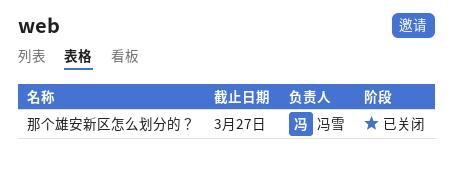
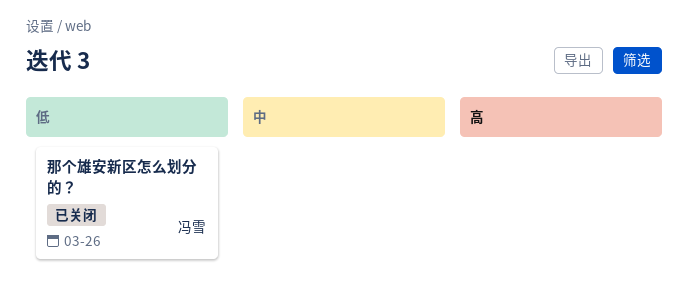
那个雄安新区怎么划分的？, due: Mar 27 -> Mar 26

